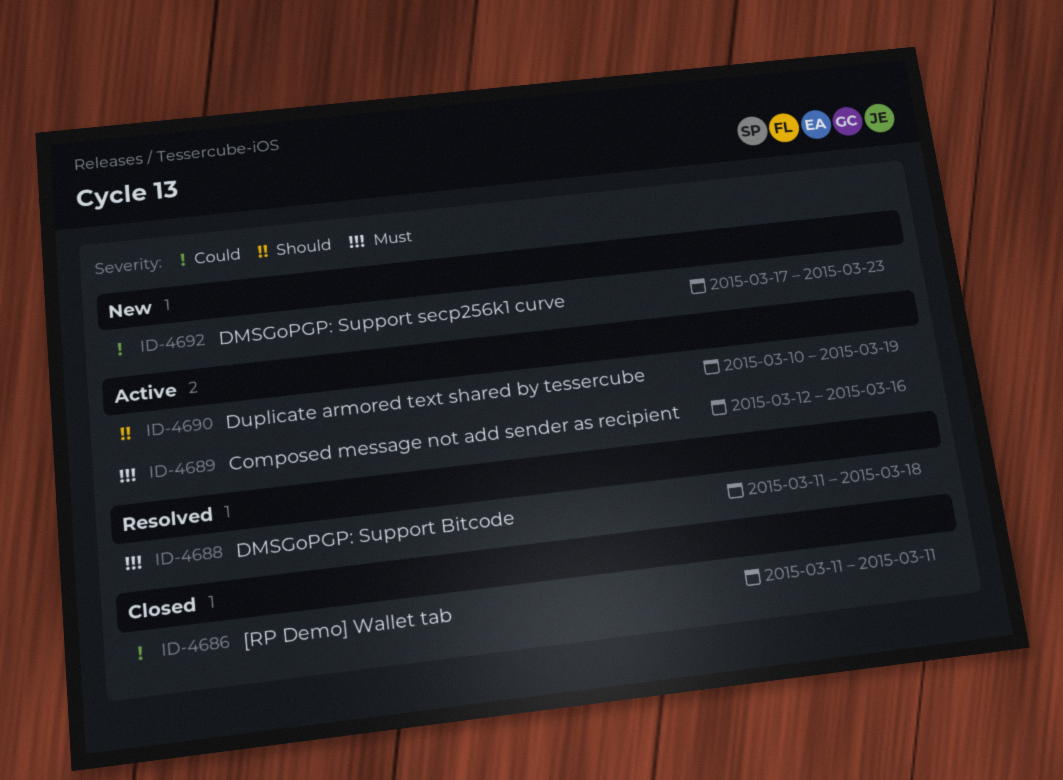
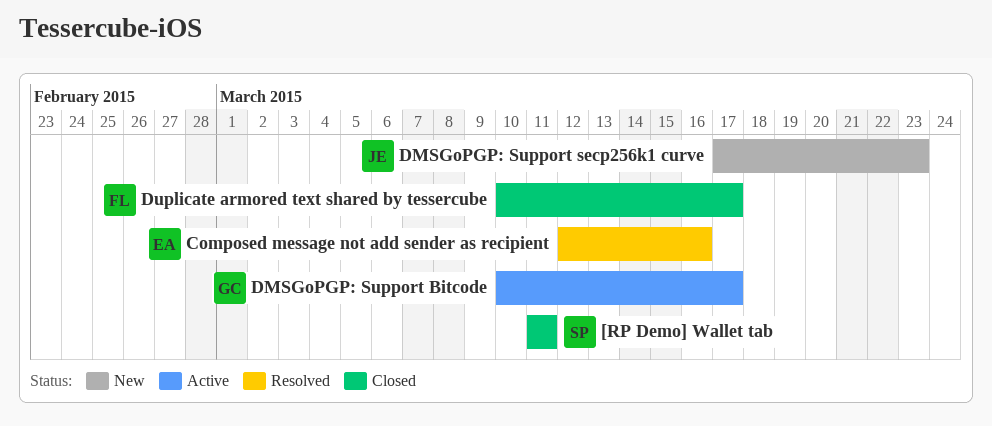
Composed message not add sender as recipient, status: Active -> Resolved
DMSGoPGP: Support Bitcode, status: Resolved -> Active
DMSGoPGP: Support Bitcode, start: Mar 11 -> Mar 10
DMSGoPGP: Support Bitcode, due: Mar 18 -> Mar 17
Duplicate armored text shared by tessercube, status: Active -> Closed
Duplicate armored text shared by tessercube, due: Mar 19 -> Mar 17

